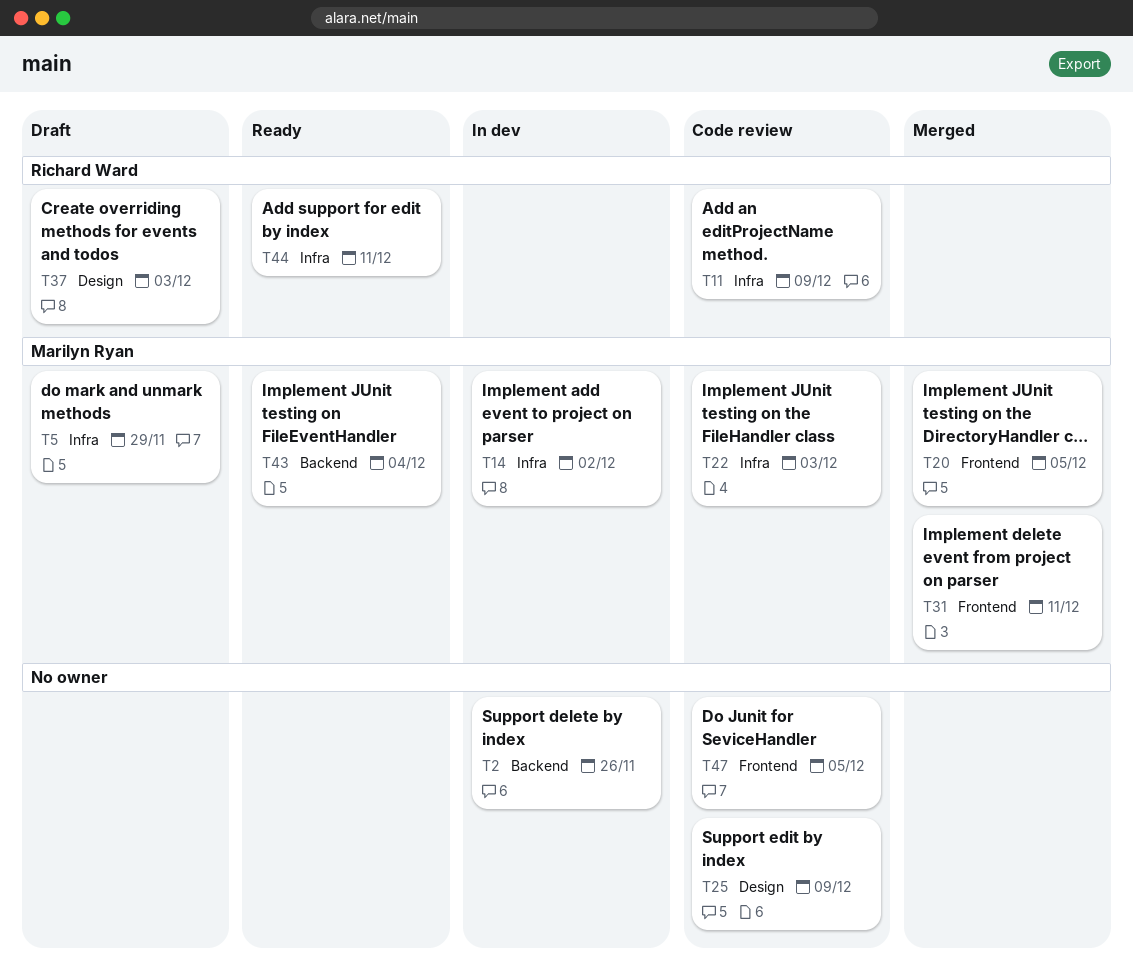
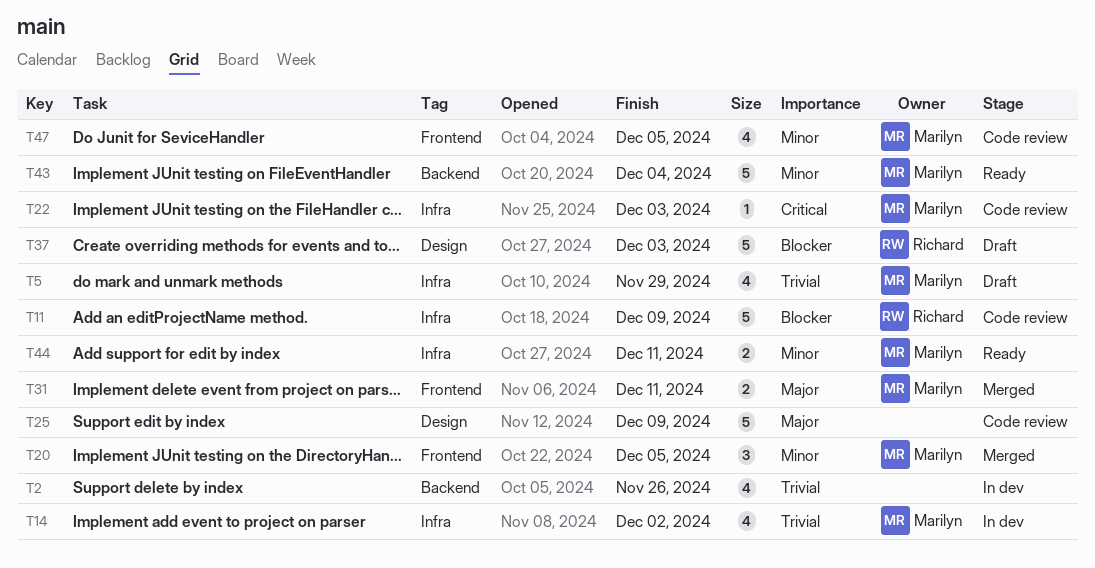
T44, owner: Richard Ward -> Marilyn Ryan
T47, owner: none -> Marilyn Ryan

